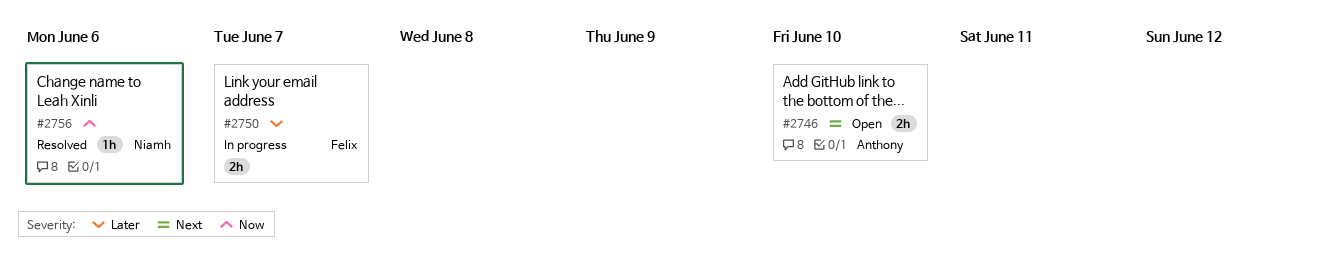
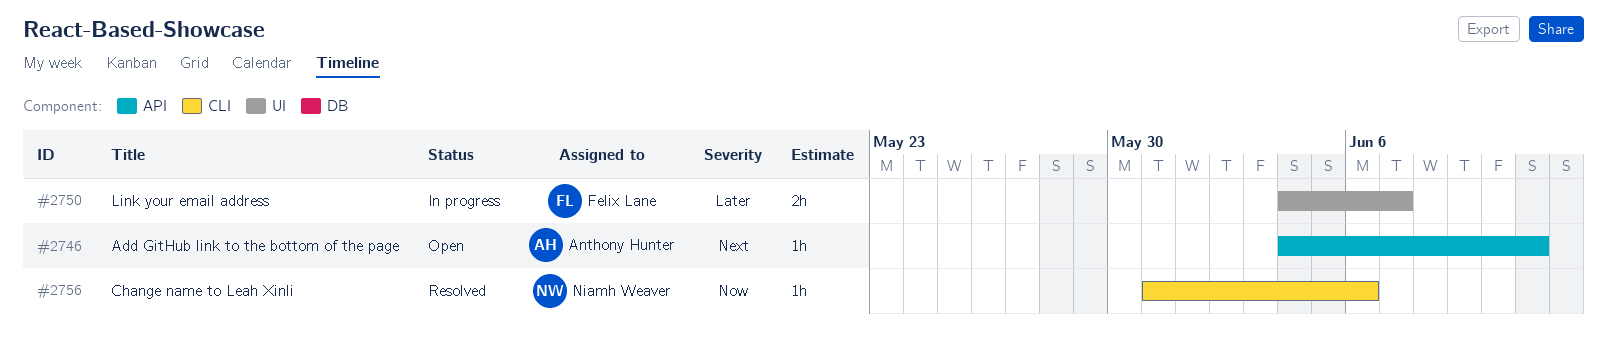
#2746, estimate: 2h -> 1h
#2746, due: Jun 10 -> Jun 11

